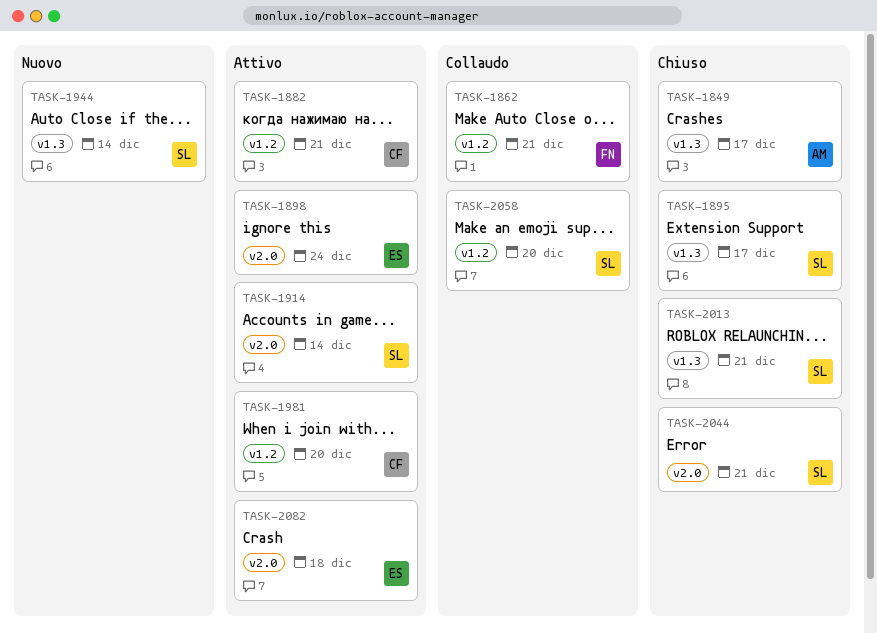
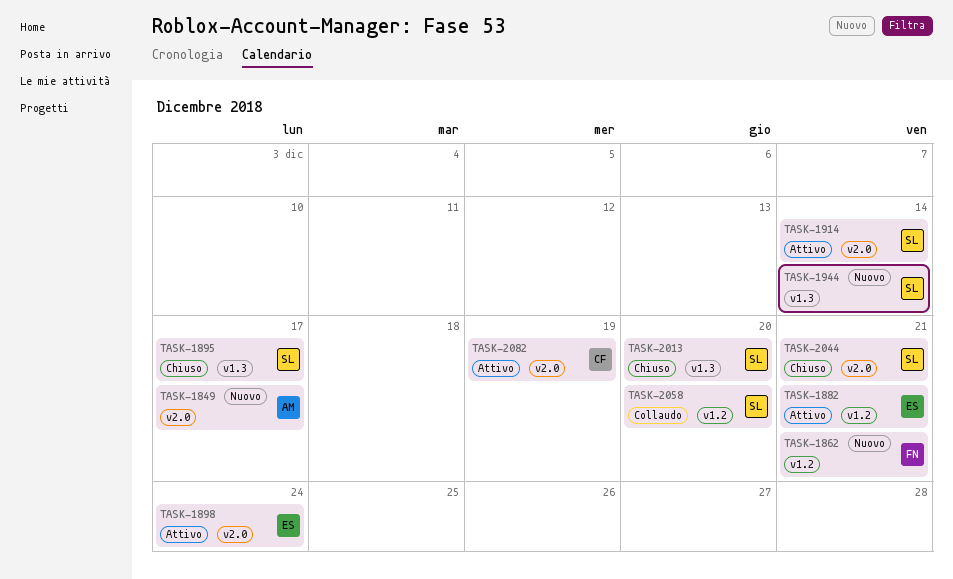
TASK-1849, status: Chiuso -> Nuovo
TASK-1849, label: v1.3 -> v2.0
TASK-1862, status: Collaudo -> Nuovo
TASK-1882, owner: CF -> ES
TASK-1981: present -> none
TASK-2013, due: Dec 21 -> Dec 20
TASK-2082, owner: ES -> CF
TASK-2082, due: Dec 18 -> Dec 19

